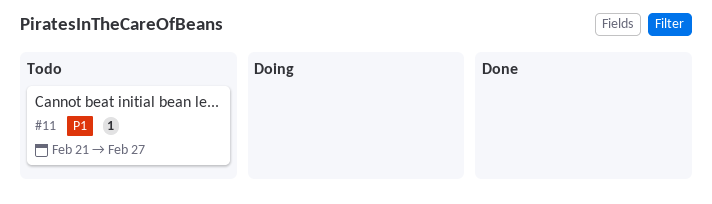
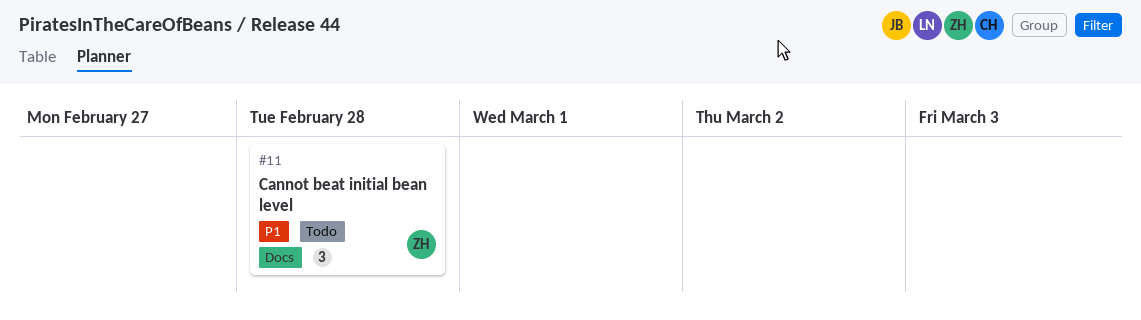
#11, estimate: 1 -> 3
#11, due: Feb 27 -> Feb 28

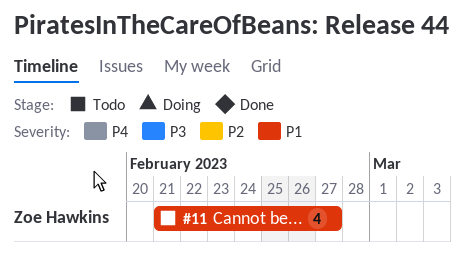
#11, estimate: 3 -> 4
#11, due: Feb 28 -> Feb 27

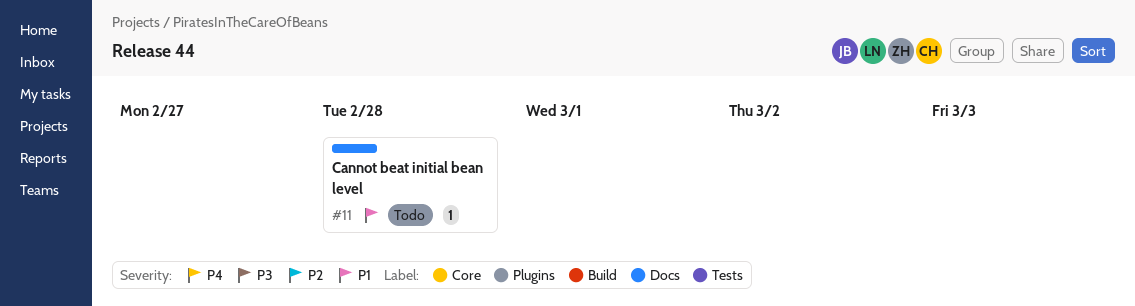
#11, estimate: 4 -> 1
#11, due: Feb 27 -> Feb 28

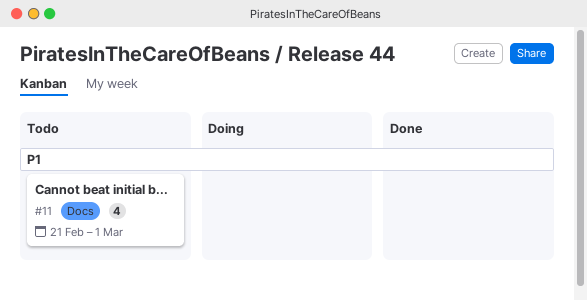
#11, estimate: 1 -> 4
#11, due: Feb 28 -> Mar 1

